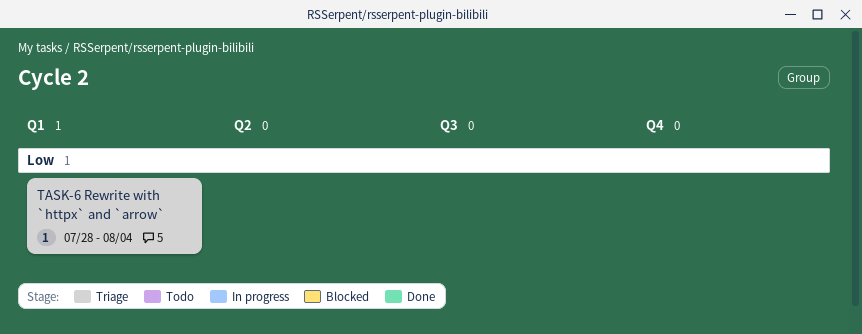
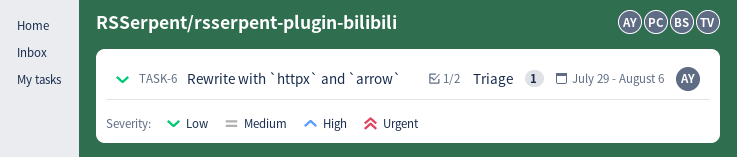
TASK-6, start: Jul 28 -> Jul 29
TASK-6, due: Aug 4 -> Aug 6

